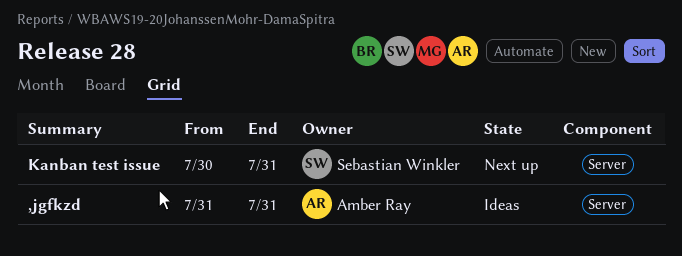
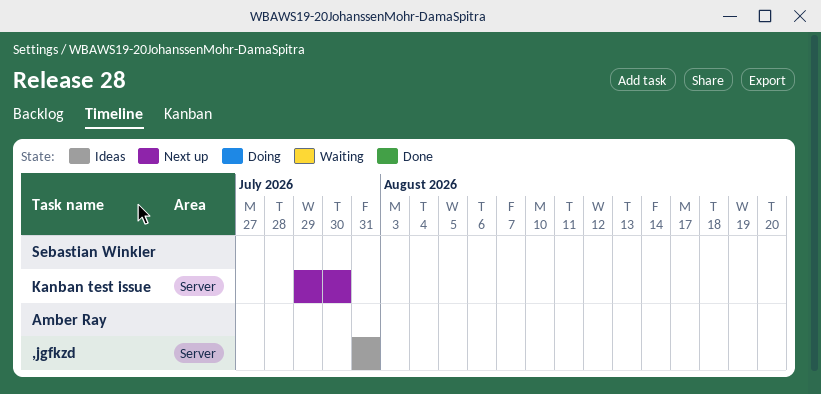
Kanban test issue, start: Jul 30 -> Jul 29
Kanban test issue, due: Jul 31 -> Jul 30

